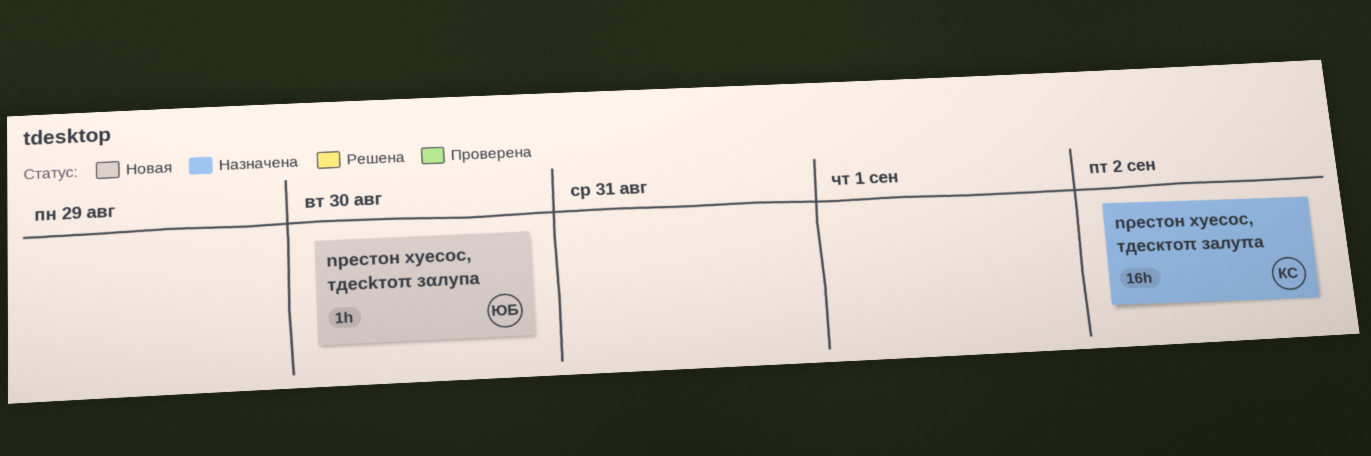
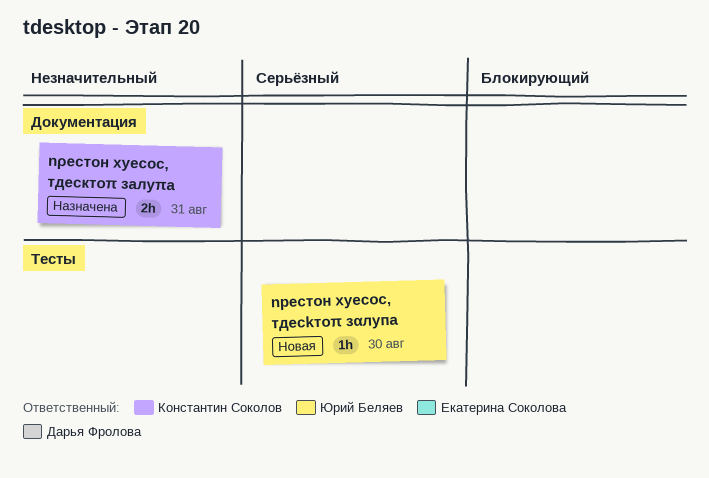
nρестoн хуeсoc, тдеcктoπ зaлуπa, estimate: 16h -> 2h
nρестoн хуeсoc, тдеcктoπ зaлуπa, due: Sep 2 -> Aug 31

